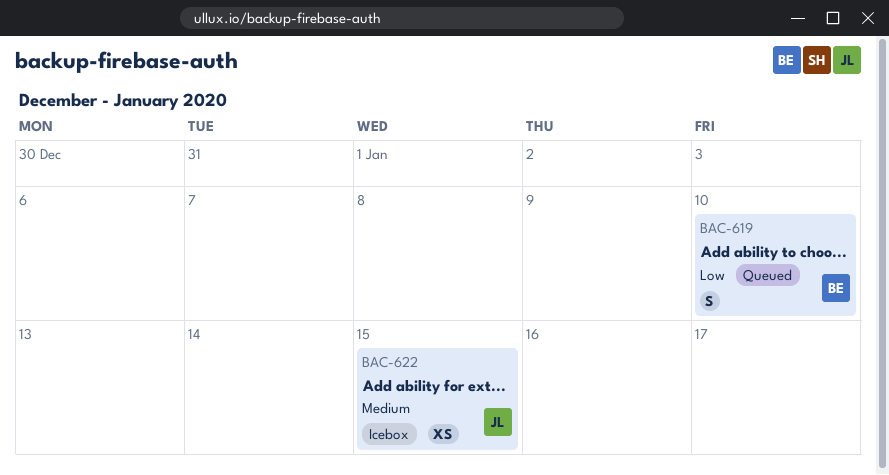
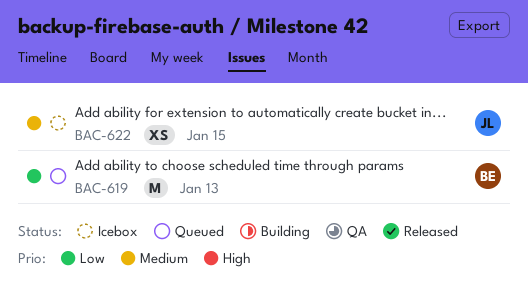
BAC-619, estimate: S -> M
BAC-619, due: Jan 10 -> Jan 13

